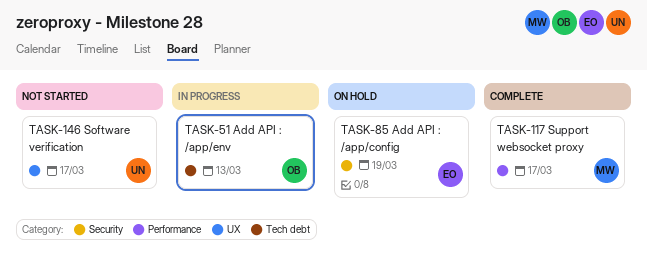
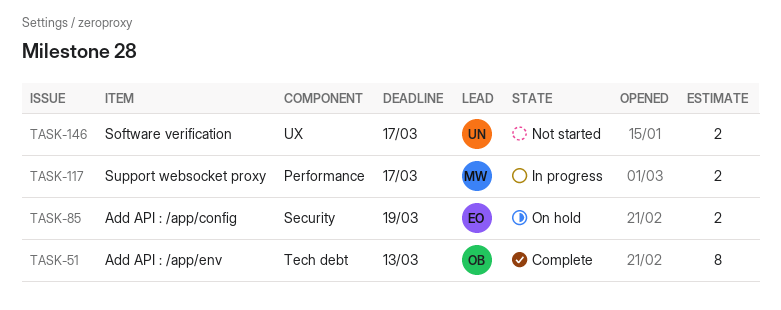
TASK-51, status: In progress -> Complete
TASK-117, status: Complete -> In progress

